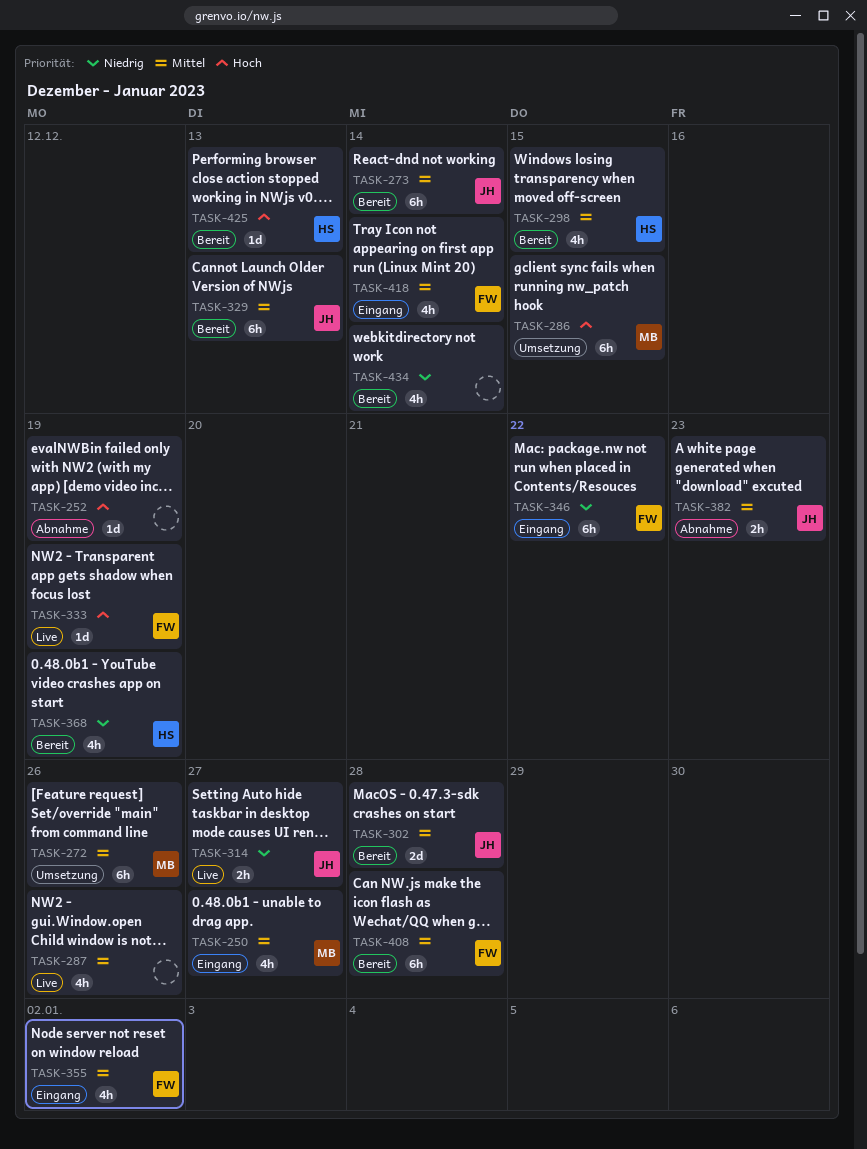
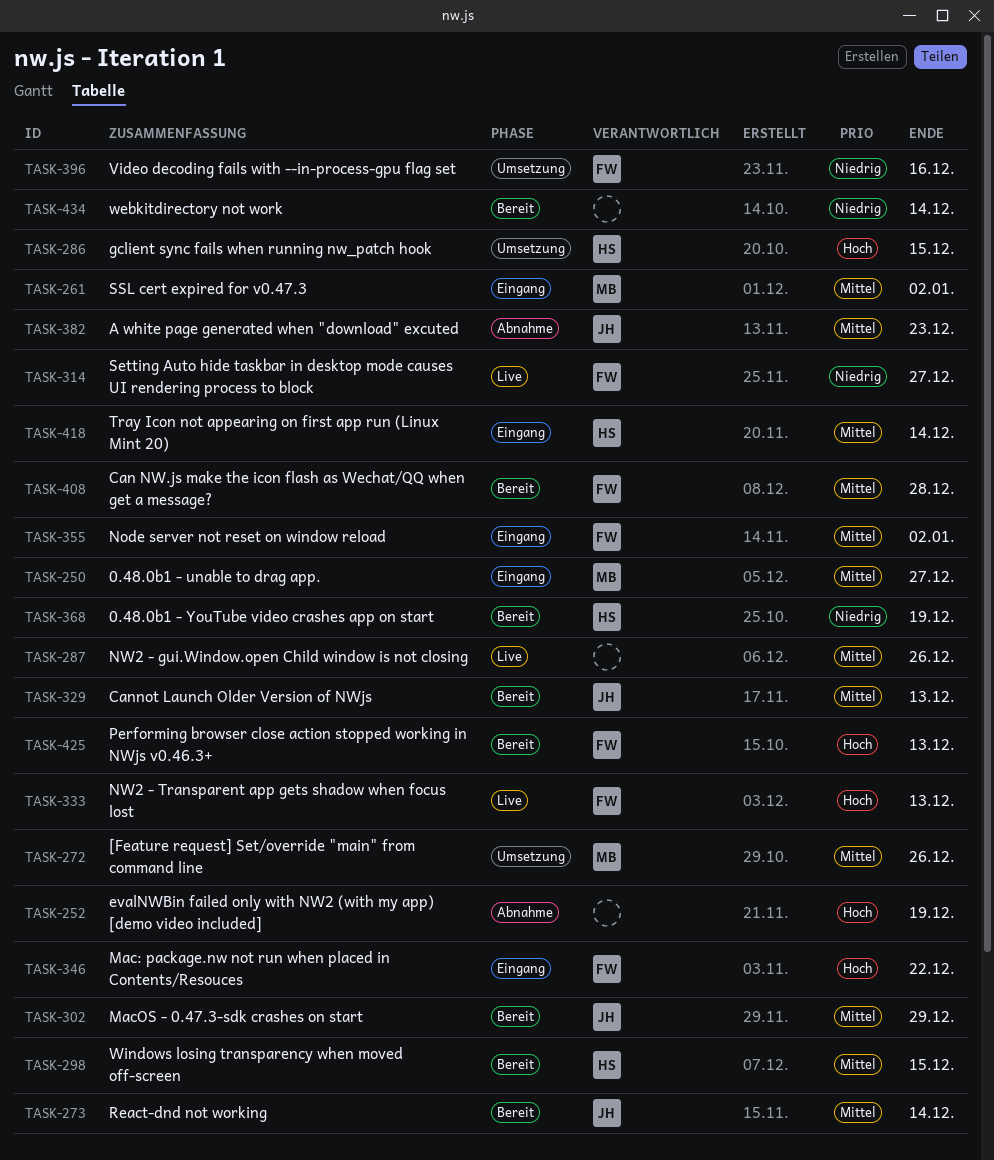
TASK-261: none -> present
TASK-286, owner: MB -> HS
TASK-302, due: Dec 28 -> Dec 29
TASK-314, owner: JH -> FW
TASK-333, due: Dec 19 -> Dec 13
TASK-346, priority: Niedrig -> Hoch
TASK-396: none -> present
TASK-418, owner: FW -> HS
TASK-425, owner: HS -> FW

